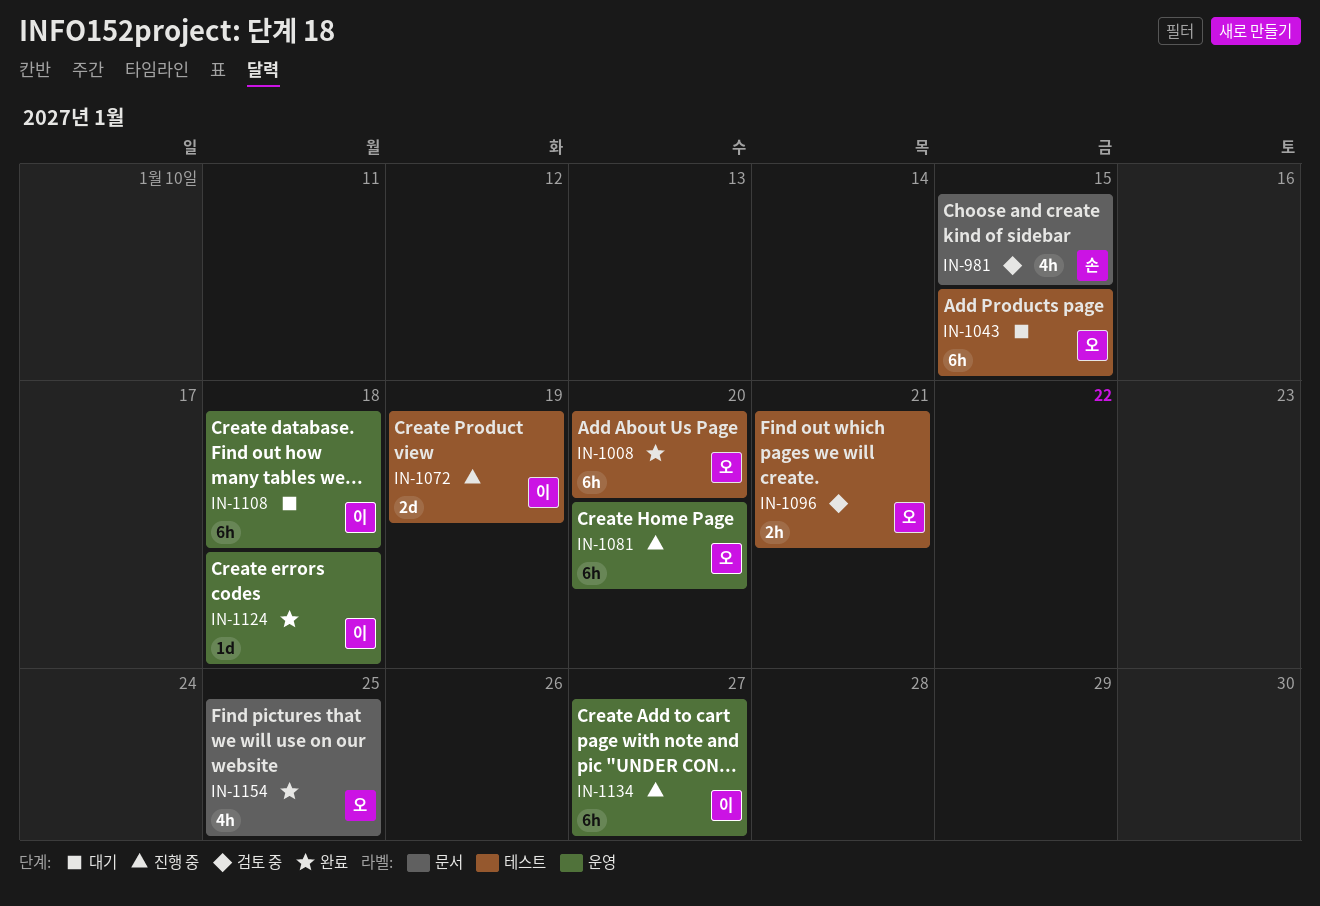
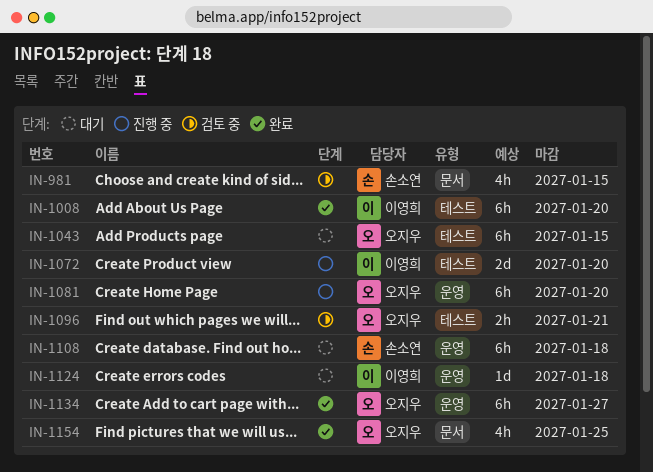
IN-1008, owner: 오지우 -> 이영희
IN-1072, due: Jan 19 -> Jan 20
IN-1108, owner: 이영희 -> 손소연
IN-1124, status: 완료 -> 대기
IN-1134, status: 진행 중 -> 완료
IN-1134, owner: 이영희 -> 오지우

